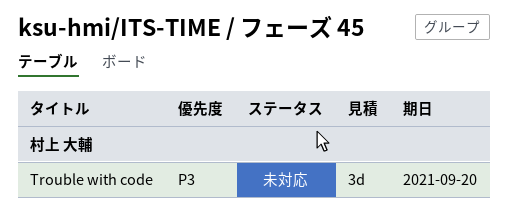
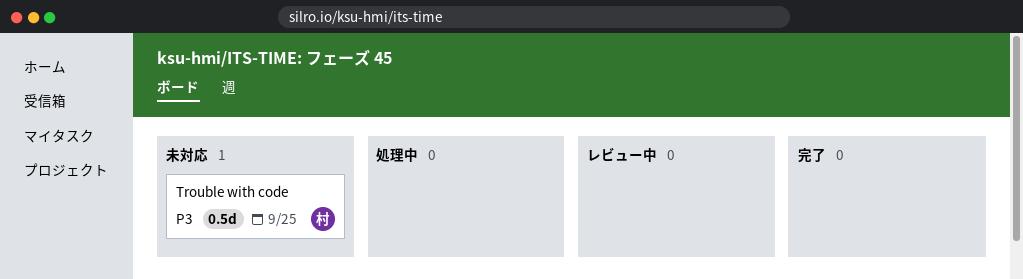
Trouble with code, estimate: 3d -> 0.5d
Trouble with code, due: Sep 20 -> Sep 25

